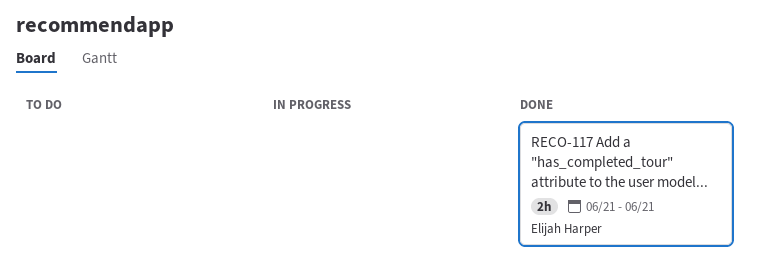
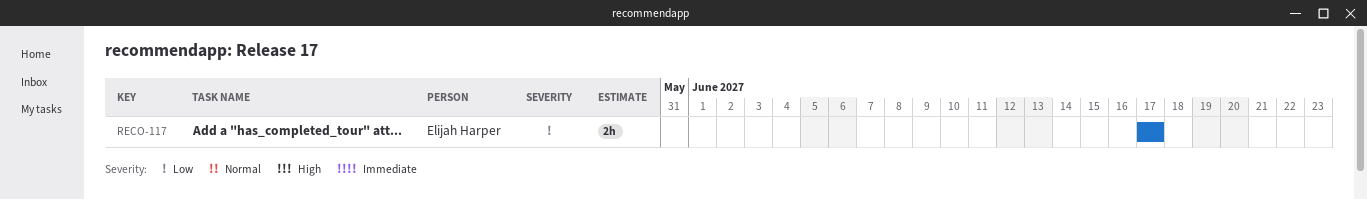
RECO-117, start: Jun 21 -> Jun 17
RECO-117, due: Jun 21 -> Jun 17

